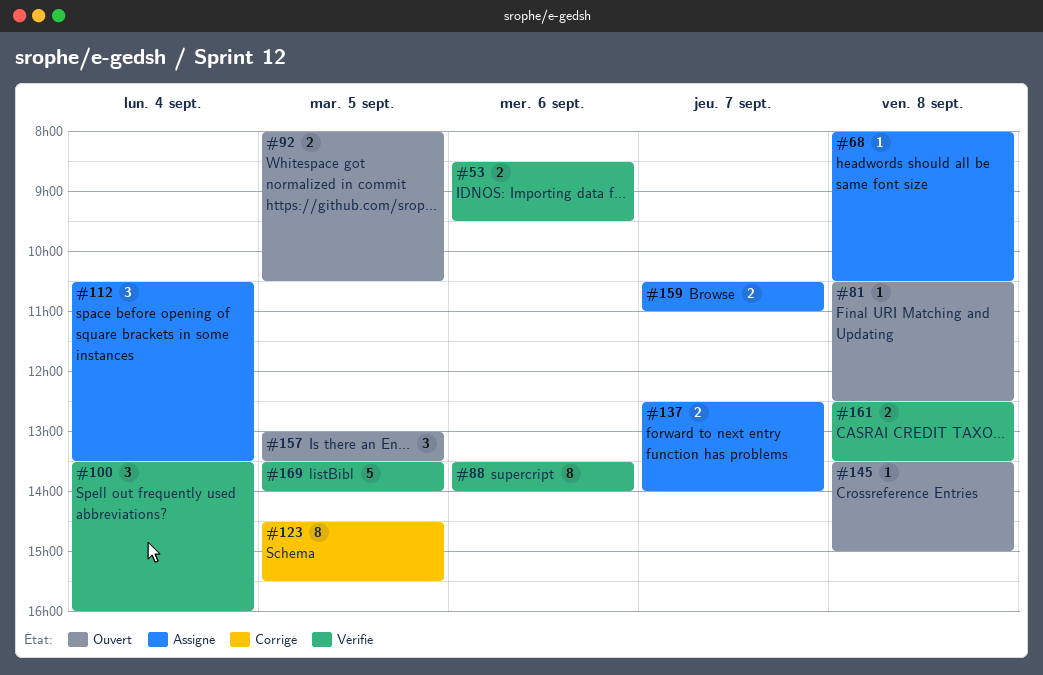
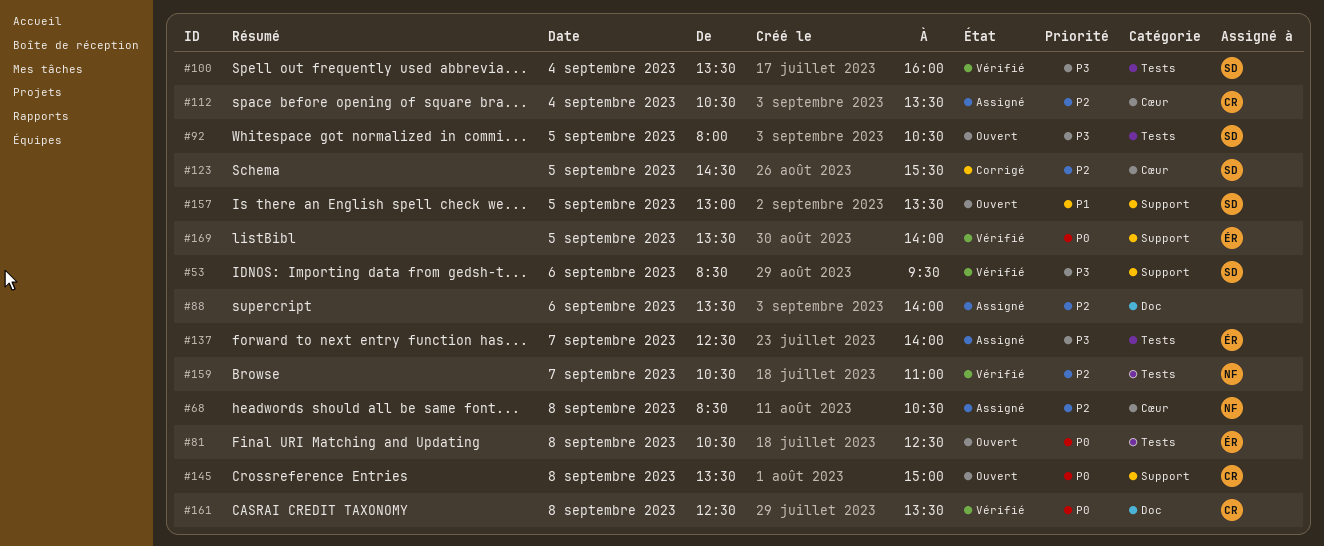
#68, begins: 08:00 -> 08:30
#88, status: Vérifié -> Assigné
#159, status: Assigné -> Vérifié

